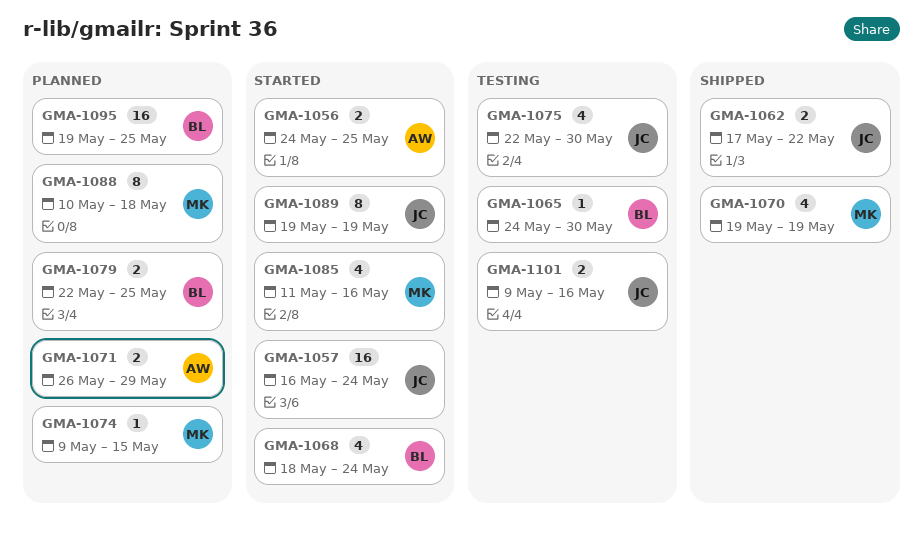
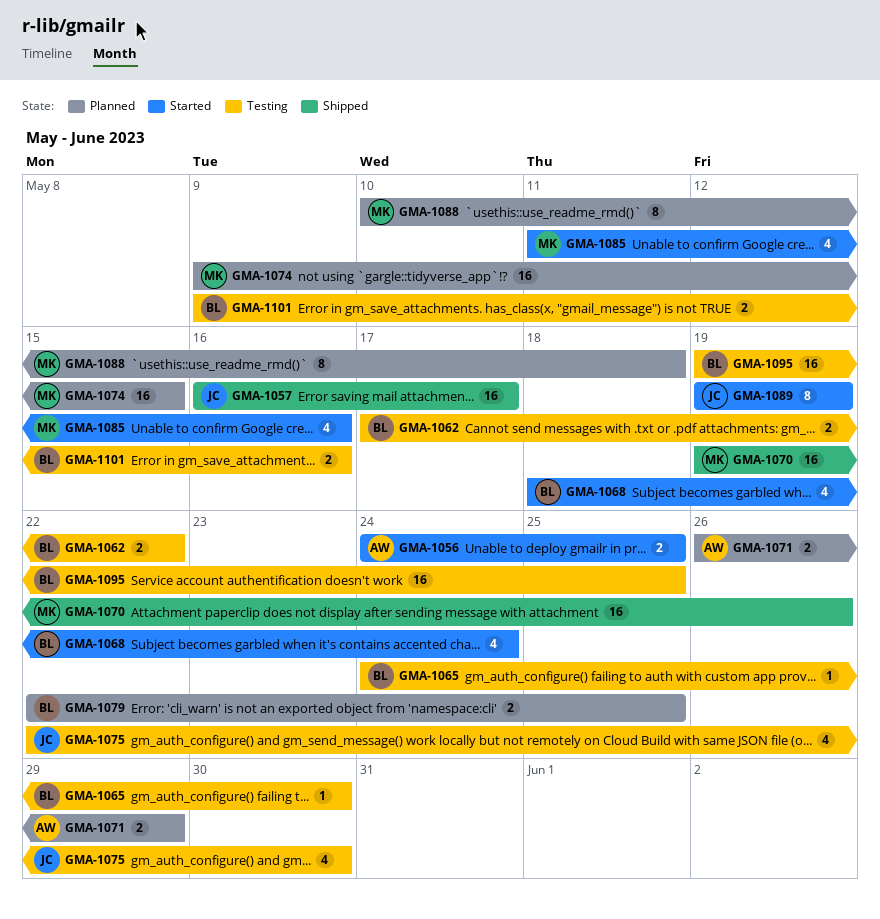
GMA-1057, status: Started -> Shipped
GMA-1057, due: May 24 -> May 17
GMA-1062, status: Shipped -> Testing
GMA-1062, owner: JC -> BL
GMA-1070, estimate: 4 -> 16
GMA-1070, due: May 19 -> May 26
GMA-1074, estimate: 1 -> 16
GMA-1095, status: Planned -> Testing
GMA-1101, owner: JC -> BL

